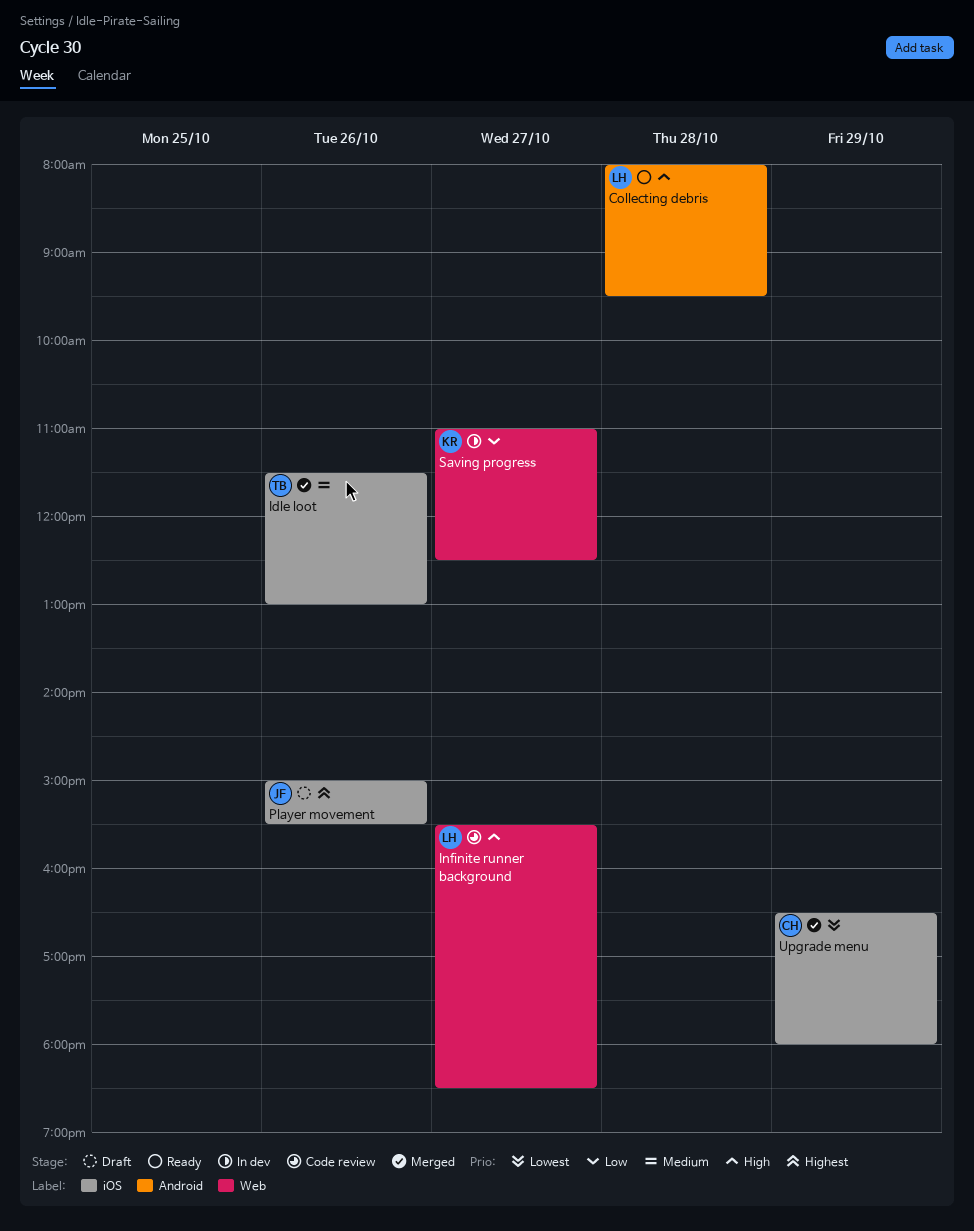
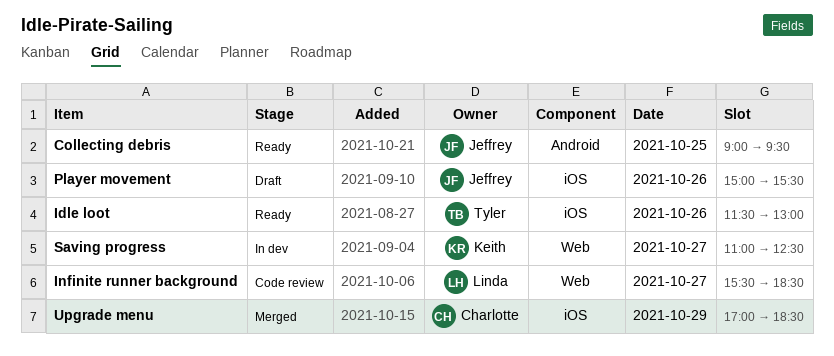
Collecting debris, owner: Linda -> Jeffrey
Collecting debris, day: Oct 28 -> Oct 25
Collecting debris, begins: 08:00 -> 09:00
Idle loot, status: Merged -> Ready
Upgrade menu, begins: 16:30 -> 17:00
Upgrade menu, ends: 18:00 -> 18:30

